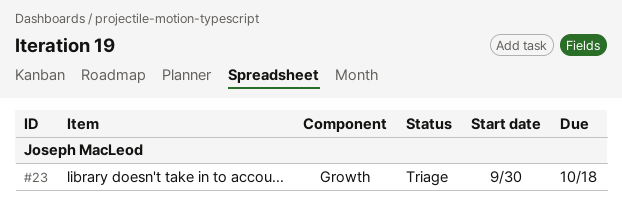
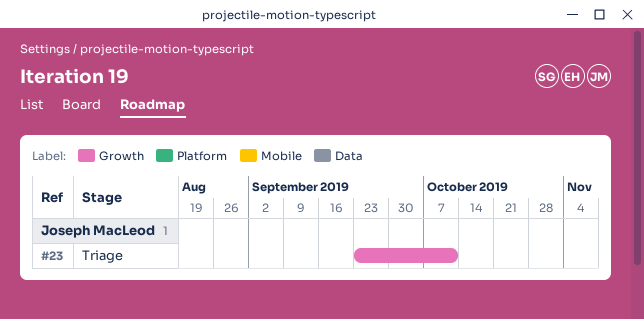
#23, start: Sep 30 -> Sep 23
#23, due: Oct 18 -> Oct 11

